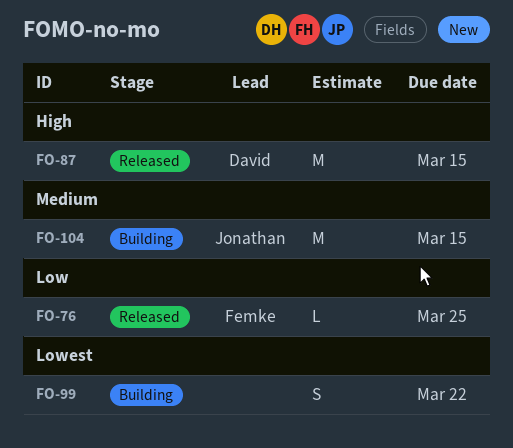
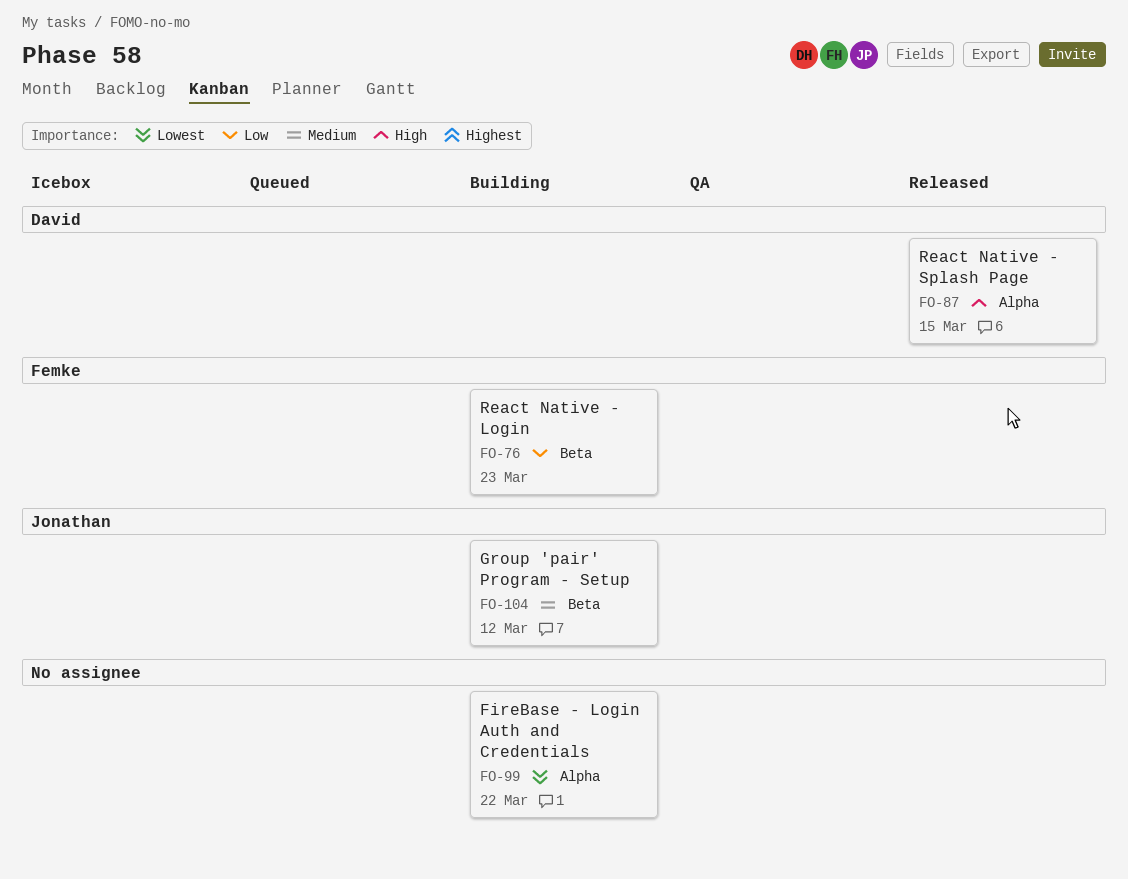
FO-76, status: Released -> Building
FO-76, due: Mar 25 -> Mar 23
FO-104, due: Mar 15 -> Mar 12

